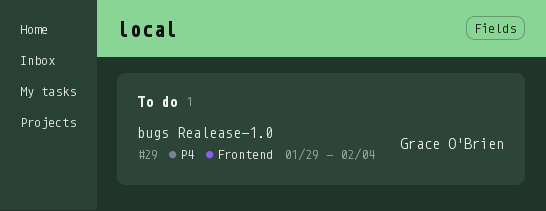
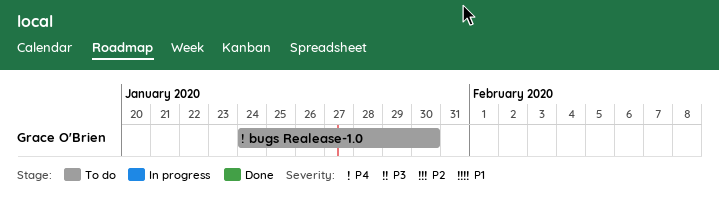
bugs Realease-1.0, start: Jan 29 -> Jan 24
bugs Realease-1.0, due: Feb 4 -> Jan 30

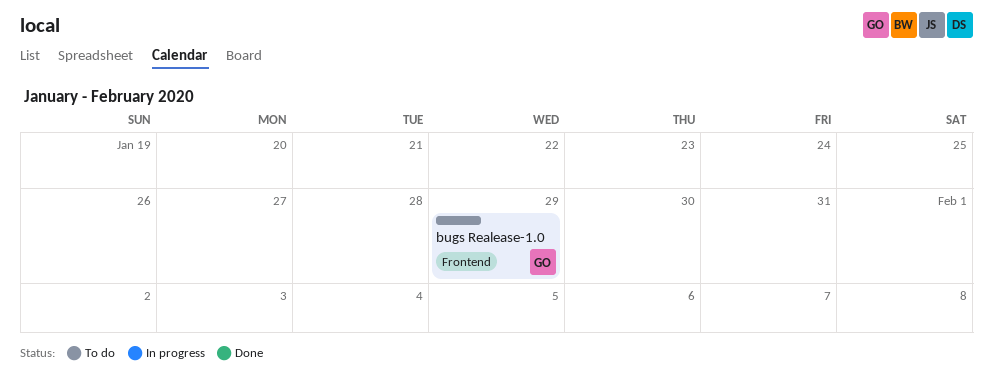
bugs Realease-1.0, due: Jan 30 -> Jan 29

